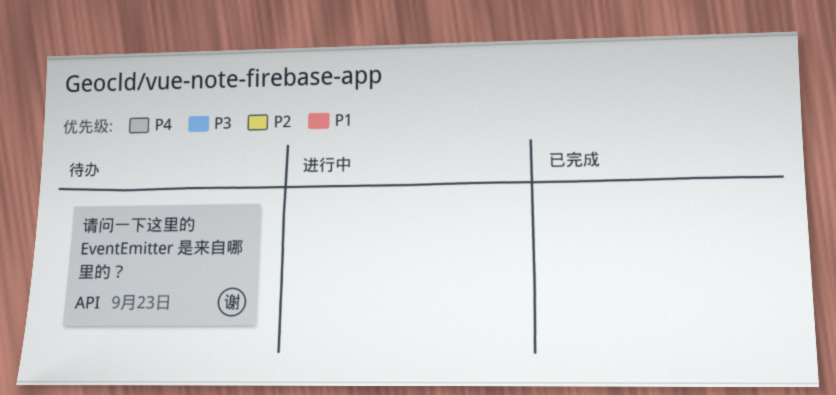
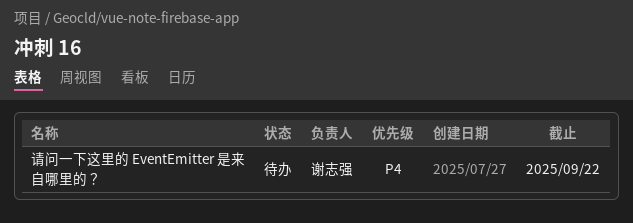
请问一下这里的 EventEmitter 是来自哪里的？, due: Sep 23 -> Sep 22

